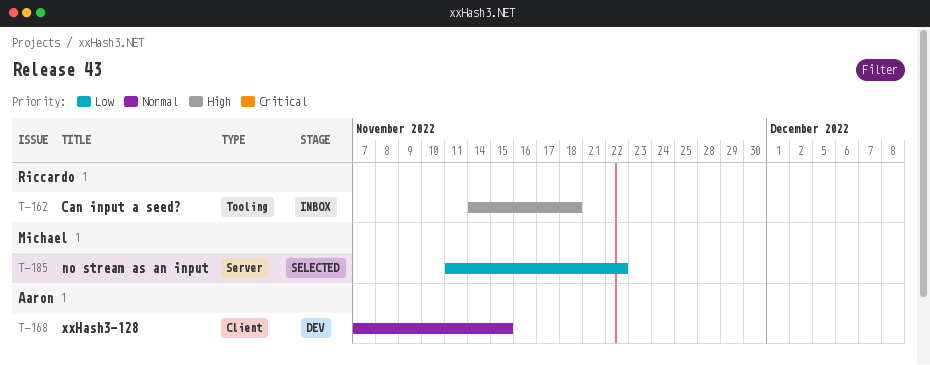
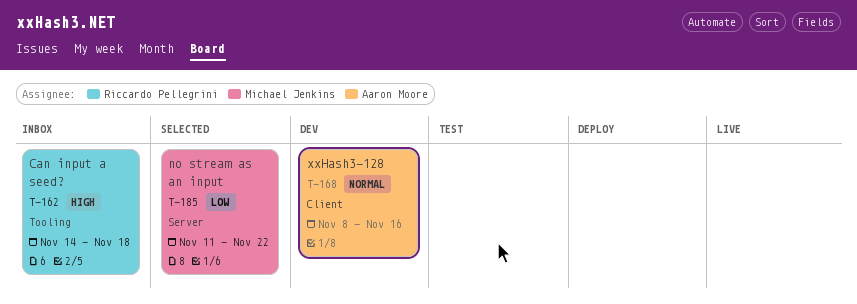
T-168, start: Nov 7 -> Nov 8
T-168, due: Nov 15 -> Nov 16

